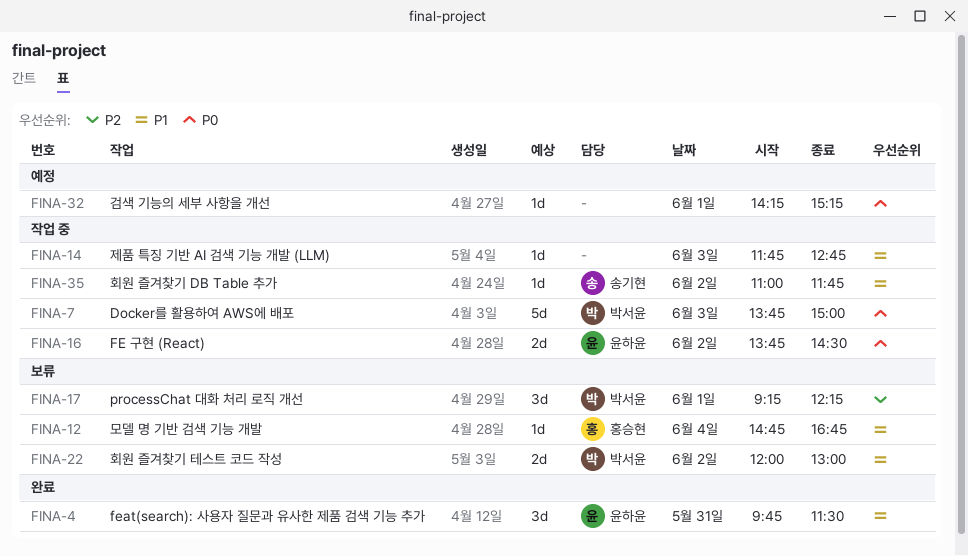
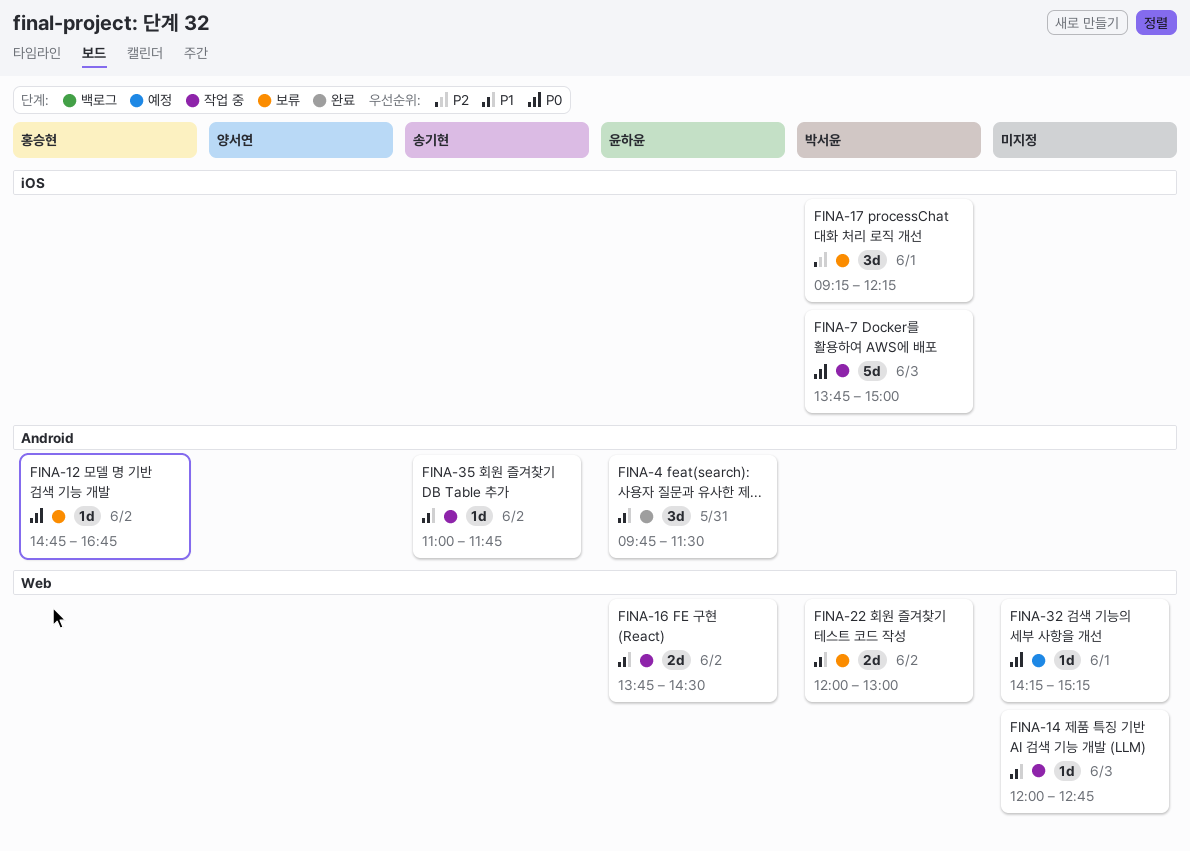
FINA-12, priority: P1 -> P0
FINA-12, day: Jun 4 -> Jun 2
FINA-14, begins: 11:45 -> 12:00
FINA-16, priority: P0 -> P1

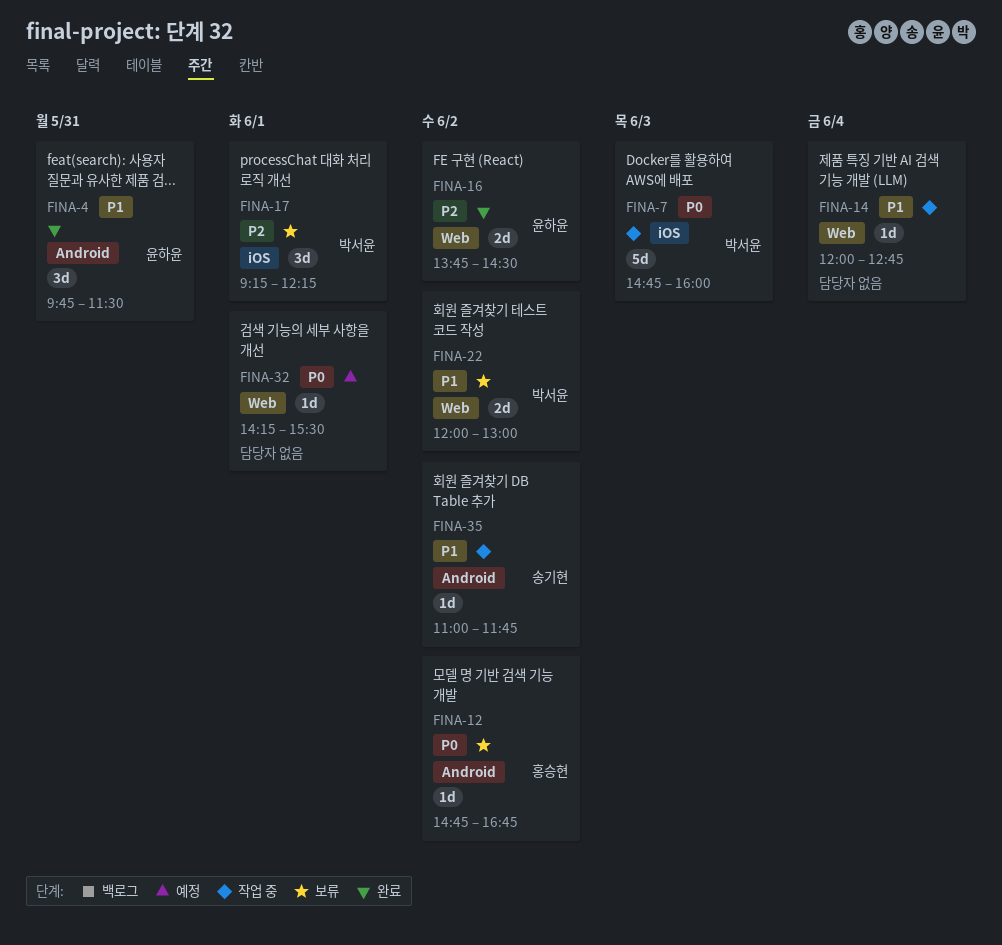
FINA-7, begins: 13:45 -> 14:45
FINA-7, ends: 15:00 -> 16:00
FINA-14, day: Jun 3 -> Jun 4
FINA-16, status: 작업 중 -> 완료
FINA-16, priority: P1 -> P2
FINA-32, ends: 15:15 -> 15:30

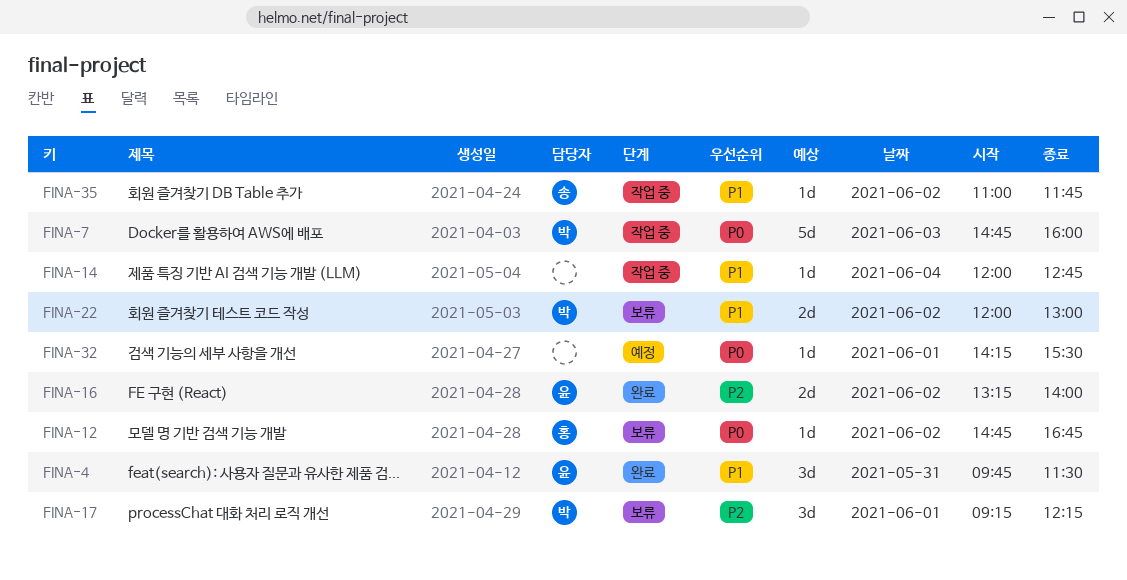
FINA-16, begins: 13:45 -> 13:15
FINA-16, ends: 14:30 -> 14:00

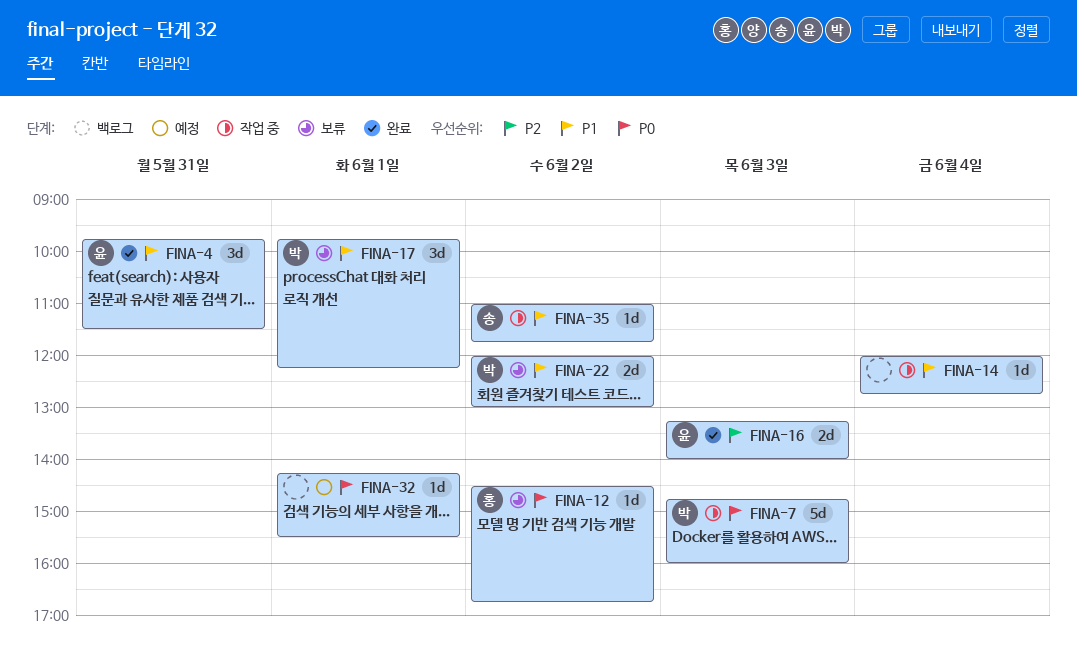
FINA-12, begins: 14:45 -> 14:30
FINA-16, day: Jun 2 -> Jun 3
FINA-17, priority: P2 -> P1
FINA-17, begins: 09:15 -> 09:45

